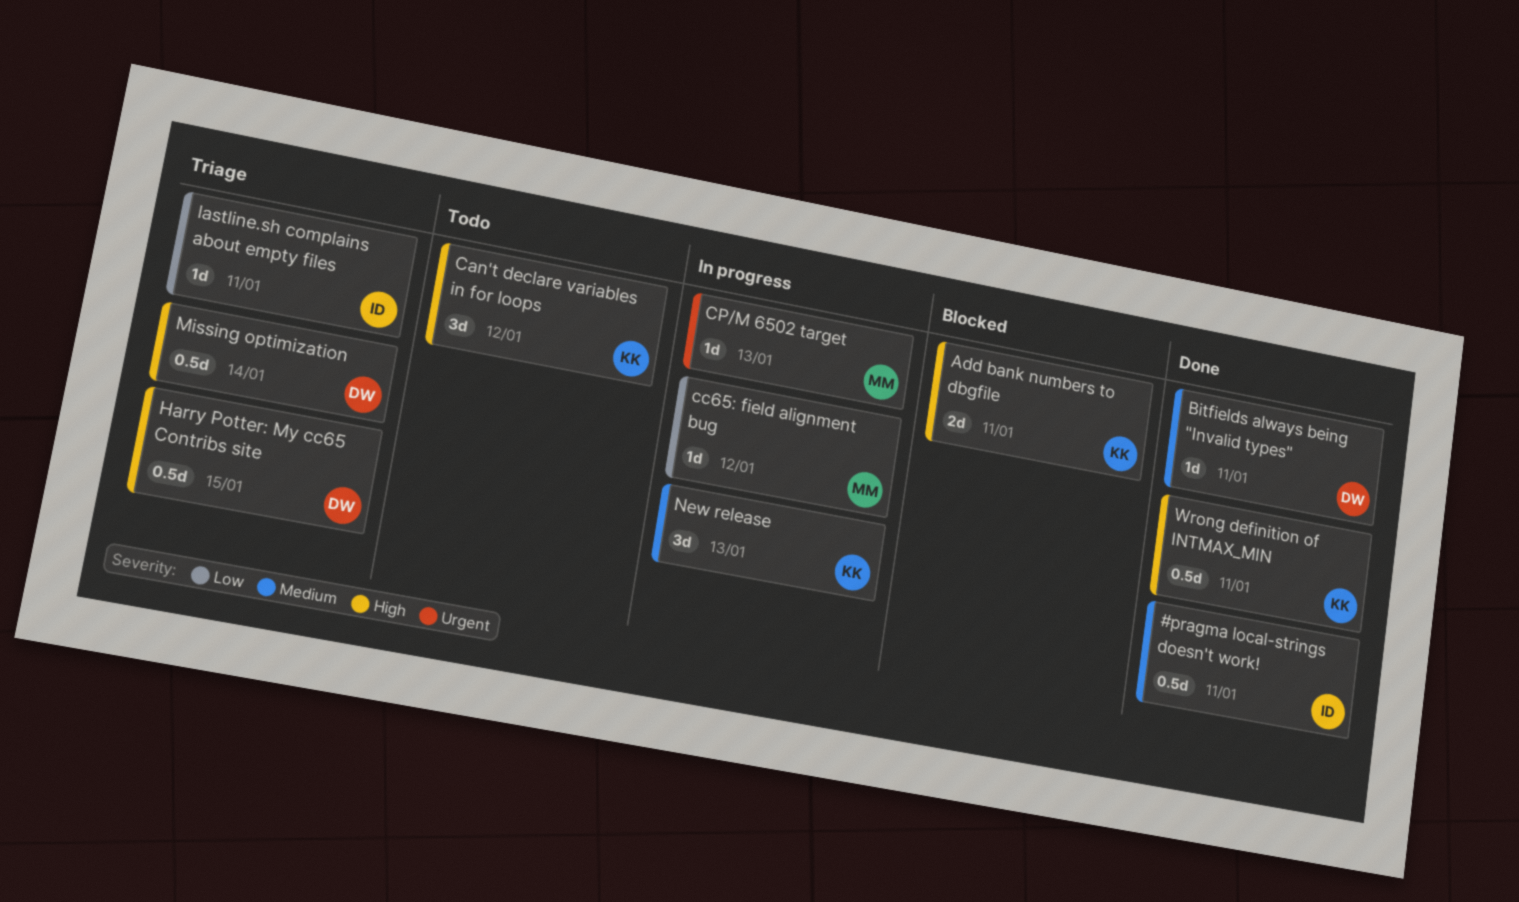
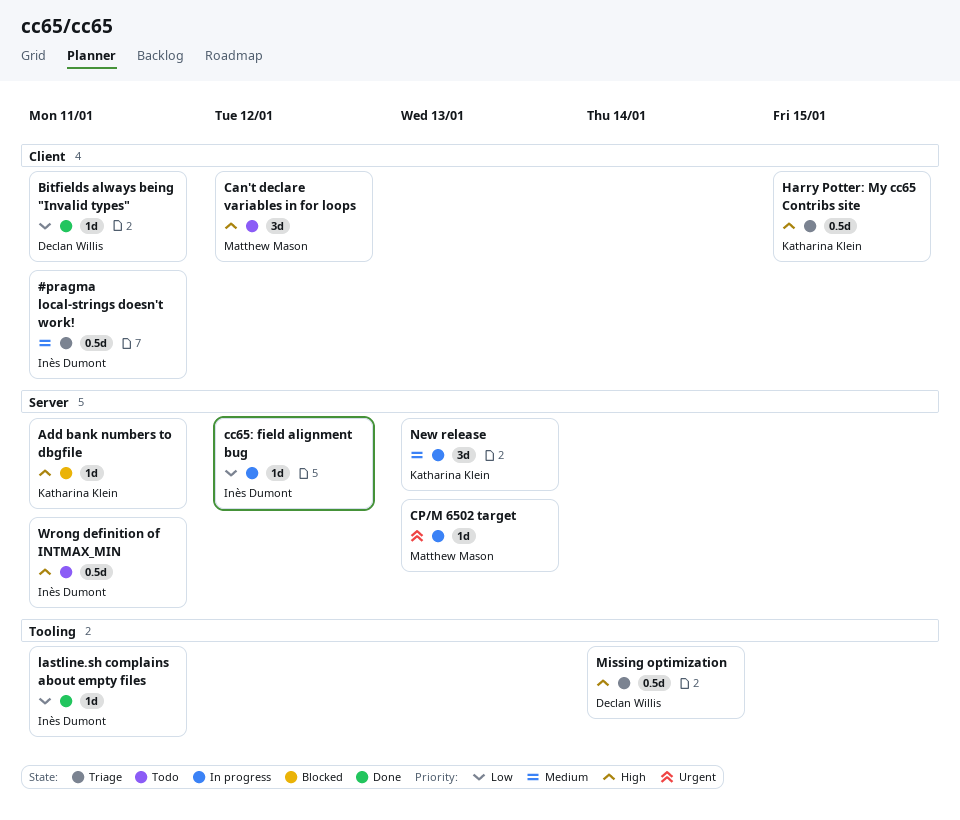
#pragma local-strings doesn't work!, status: Done -> Triage
Add bank numbers to dbgfile, estimate: 2d -> 1d
Bitfields always being "Invalid types", priority: Medium -> Low
Can't declare variables in for loops, owner: Katharina Klein -> Matthew Mason
cc65: field alignment bug, owner: Matthew Mason -> Inès Dumont
Harry Potter: My cc65 Contribs site, owner: Declan Willis -> Katharina Klein
lastline.sh complains about empty files, status: Triage -> Done
Wrong definition of INTMAX_MIN, status: Done -> Todo
Wrong definition of INTMAX_MIN, owner: Katharina Klein -> Inès Dumont

